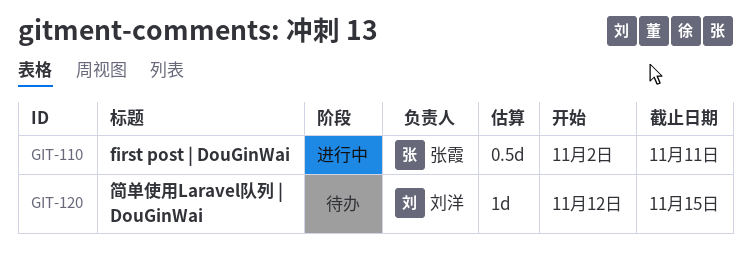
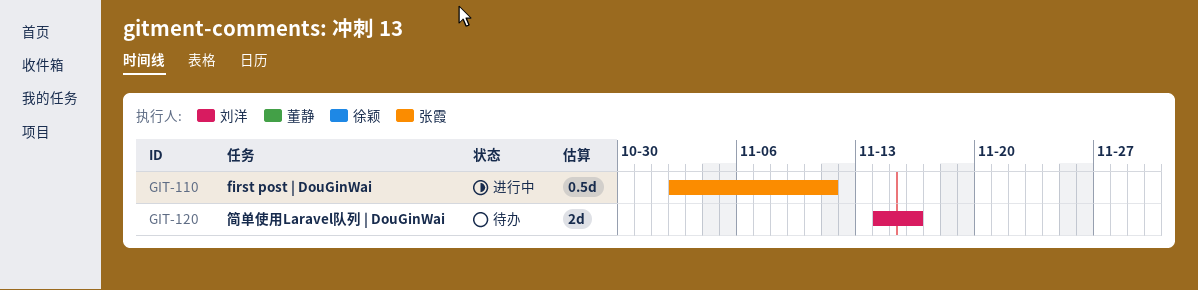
GIT-120, estimate: 1d -> 2d
GIT-120, start: Nov 12 -> Nov 14
GIT-120, due: Nov 15 -> Nov 16

